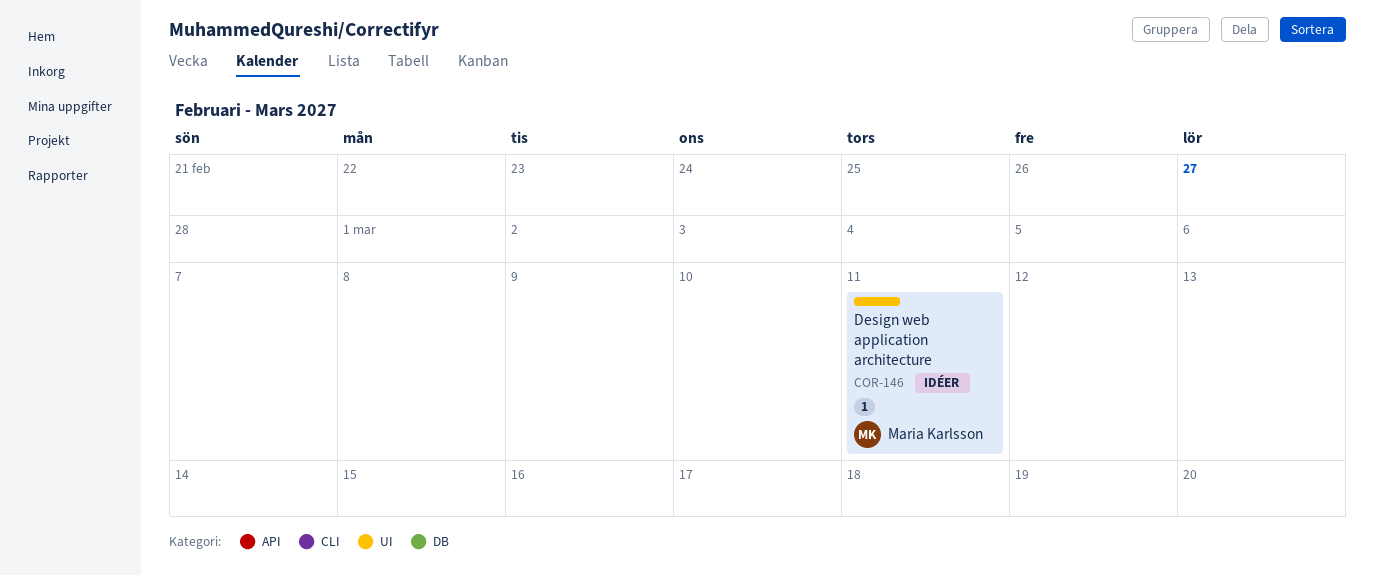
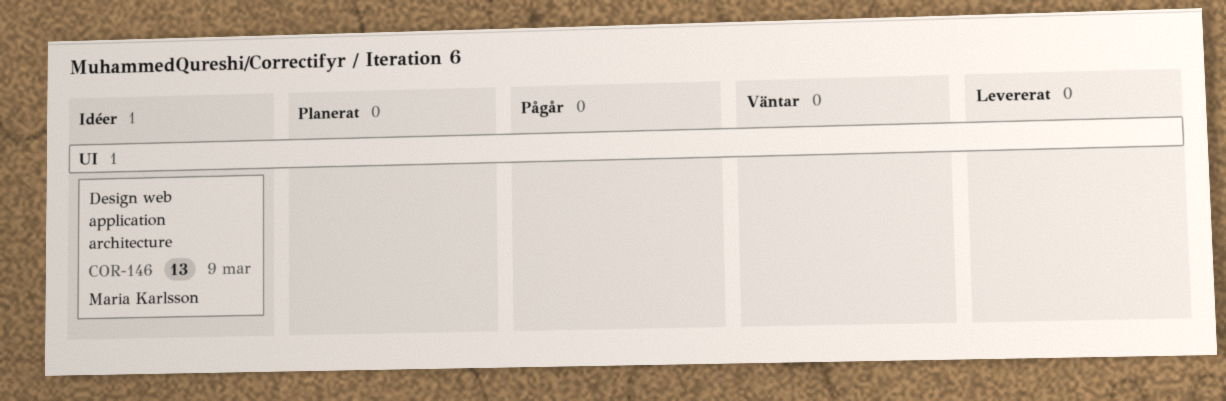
COR-146, estimate: 1 -> 13
COR-146, due: Mar 11 -> Mar 9

